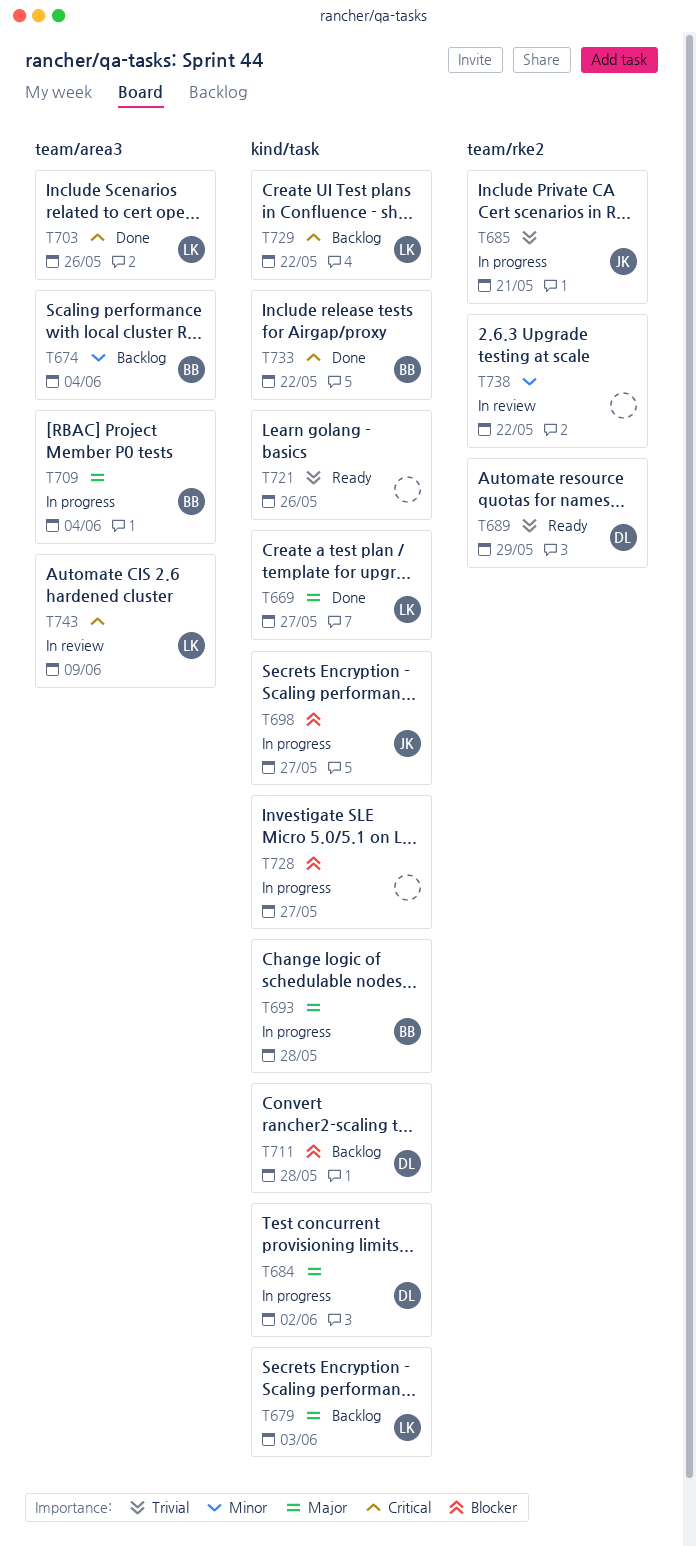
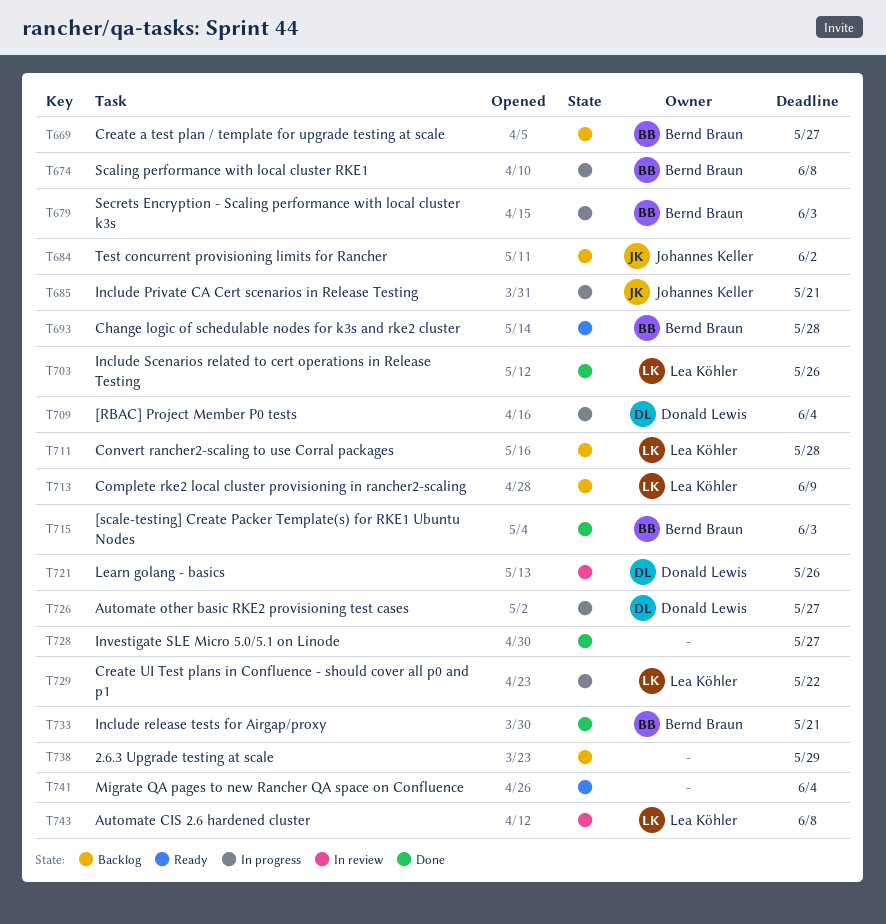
T669, status: Done -> Backlog
T669, owner: Lea Köhler -> Bernd Braun
T674, status: Backlog -> In progress
T674, due: Jun 4 -> Jun 8
T679, status: Backlog -> In progress
T679, owner: Lea Köhler -> Bernd Braun
T684, status: In progress -> Backlog
T684, owner: Donald Lewis -> Johannes Keller
T689: present -> none
T693, status: In progress -> Ready
T698: present -> none
T709, owner: Bernd Braun -> Donald Lewis
T711, owner: Donald Lewis -> Lea Köhler
T713: none -> present
T715: none -> present
T721, status: Ready -> In review
T721, owner: none -> Donald Lewis
T726: none -> present
T728, status: In progress -> Done
T729, status: Backlog -> In progress
T733, due: May 22 -> May 21
T738, status: In review -> Backlog
T738, due: May 22 -> May 29
T741: none -> present
T743, due: Jun 9 -> Jun 8

